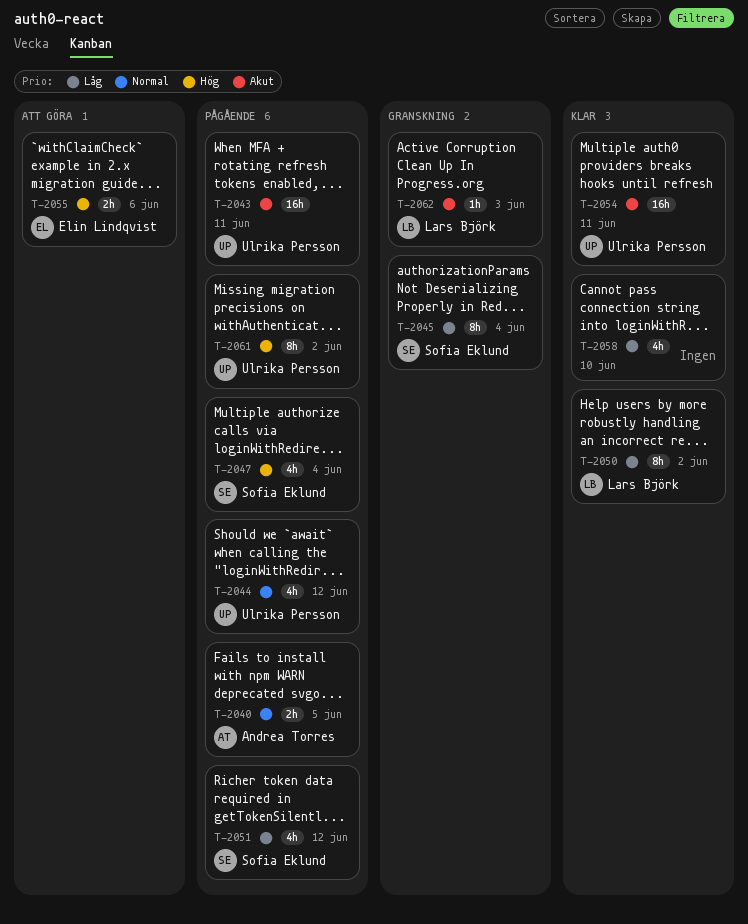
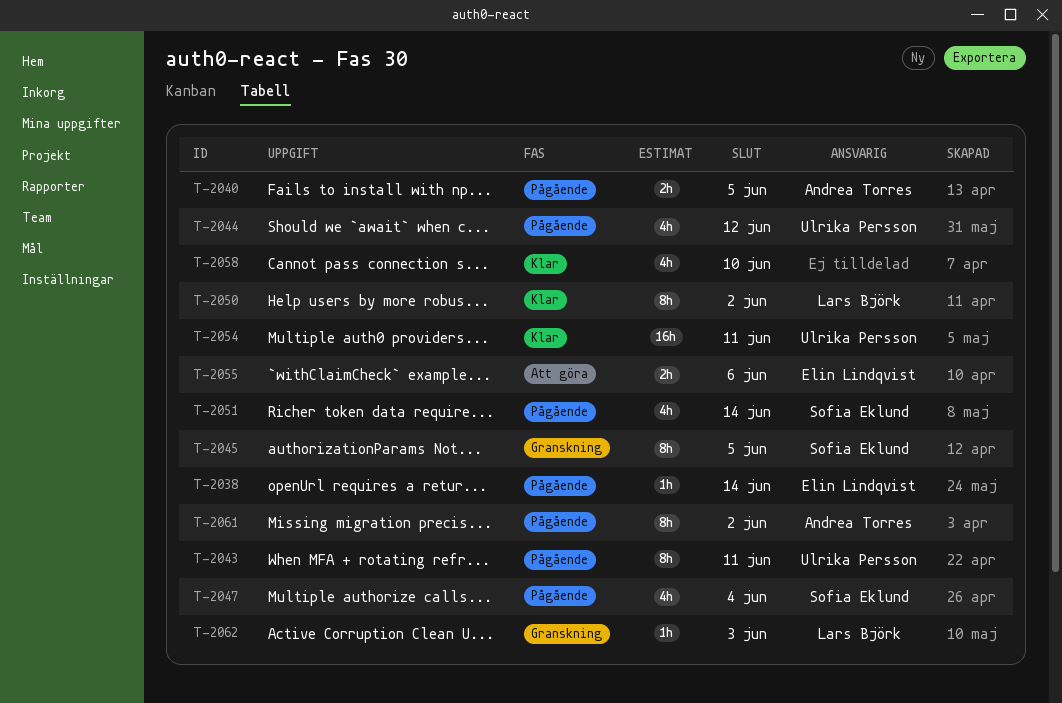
T-2038: none -> present
T-2043, estimate: 16h -> 8h
T-2045, due: Jun 4 -> Jun 5
T-2051, due: Jun 12 -> Jun 14
T-2061, owner: Ulrika Persson -> Andrea Torres

